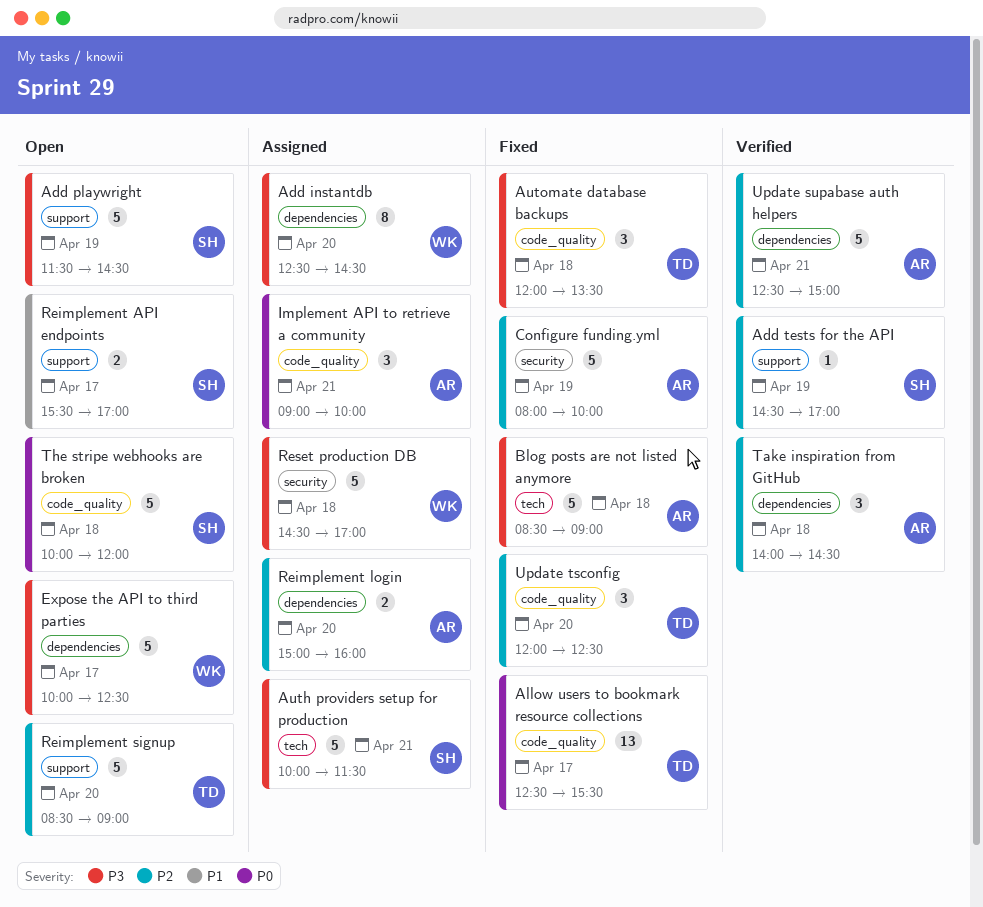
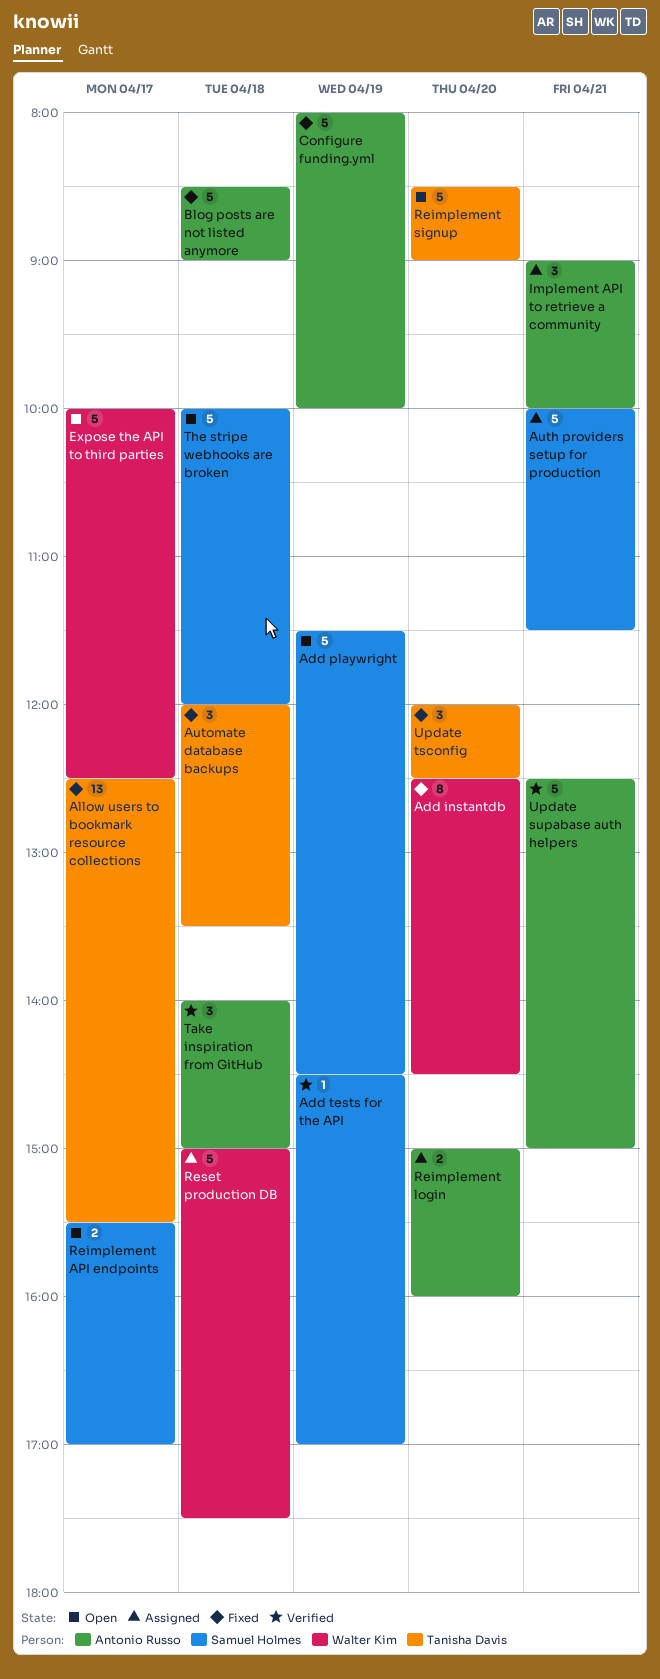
Add instantdb, status: Assigned -> Fixed
Reset production DB, begins: 14:30 -> 15:00
Reset production DB, ends: 17:00 -> 17:30
Take inspiration from GitHub, ends: 14:30 -> 15:00

